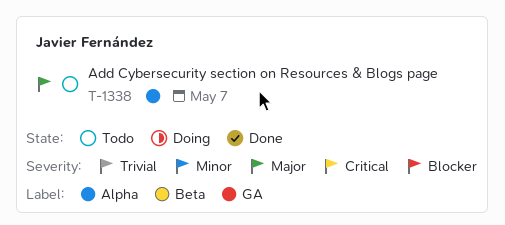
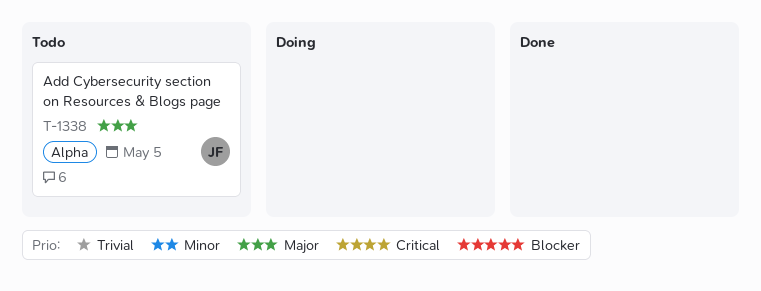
T-1338, due: May 7 -> May 5

